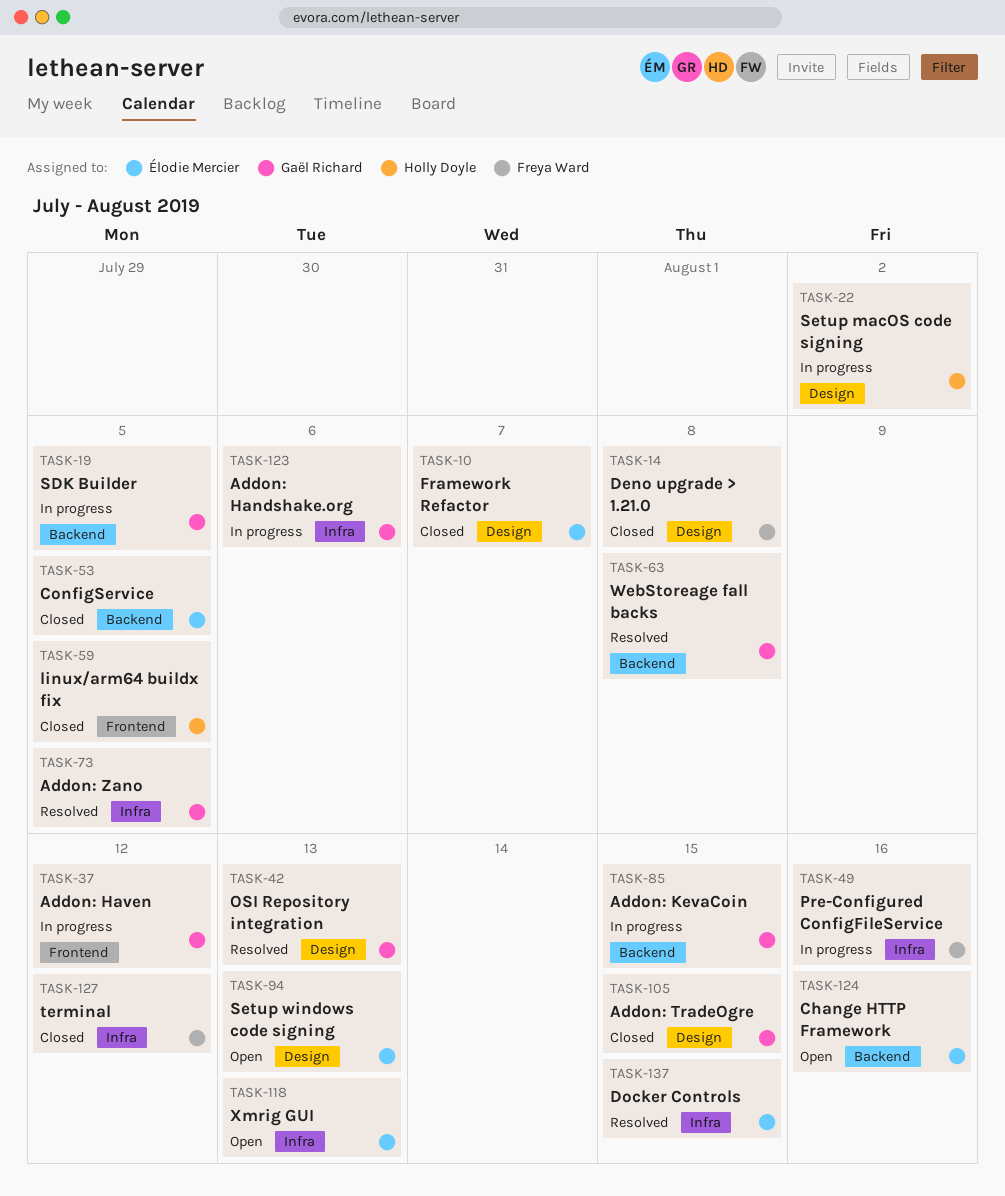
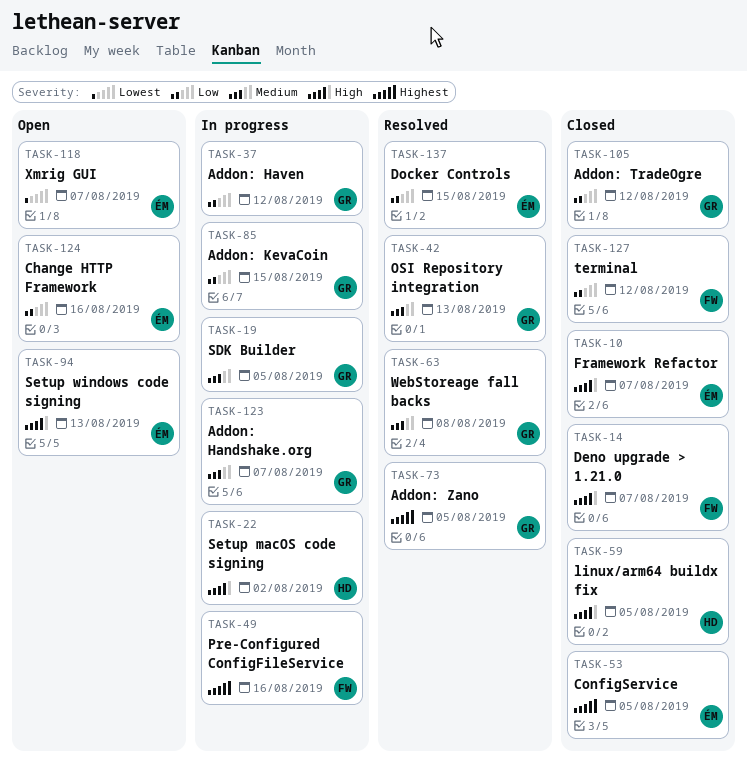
TASK-14, due: Aug 8 -> Aug 7
TASK-105, due: Aug 15 -> Aug 12
TASK-118, due: Aug 13 -> Aug 7
TASK-123, due: Aug 6 -> Aug 7

